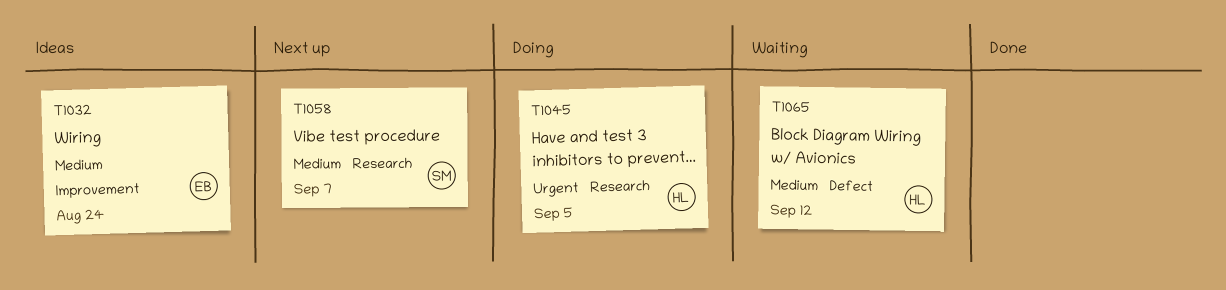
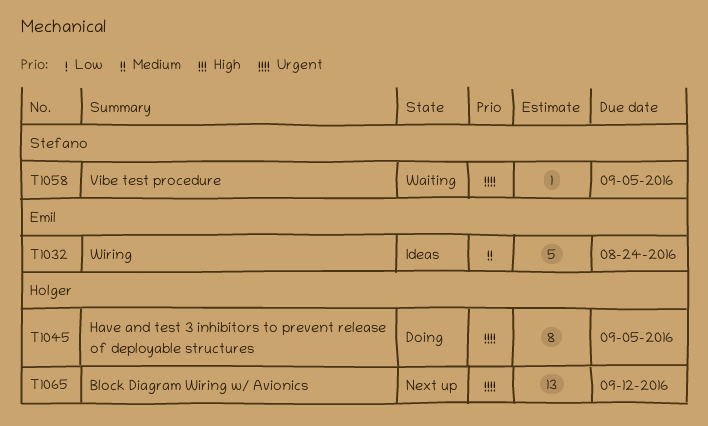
T1058, status: Next up -> Waiting
T1058, priority: Medium -> Urgent
T1058, due: Sep 7 -> Sep 5
T1065, status: Waiting -> Next up
T1065, priority: Medium -> Urgent

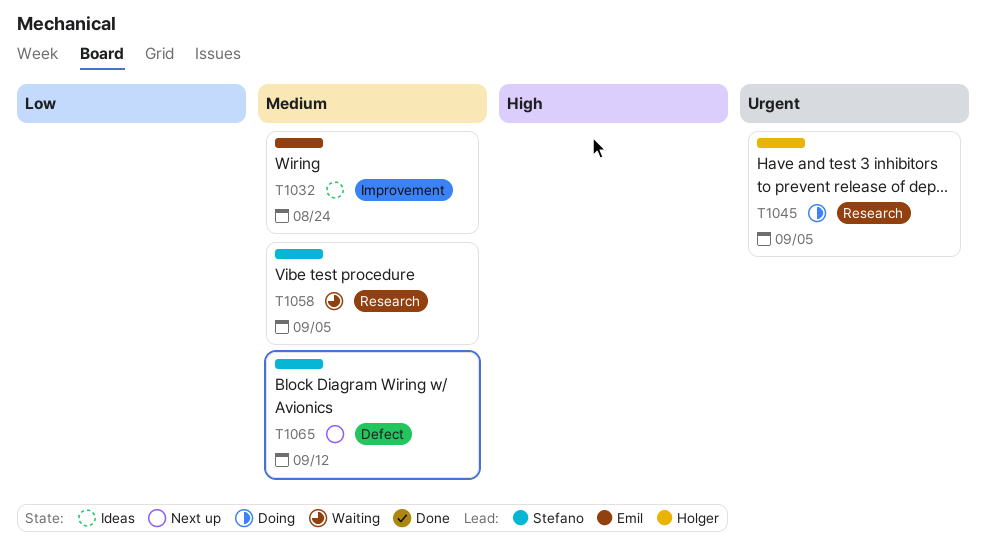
T1058, priority: Urgent -> Medium
T1065, owner: Holger -> Stefano
T1065, priority: Urgent -> Medium

